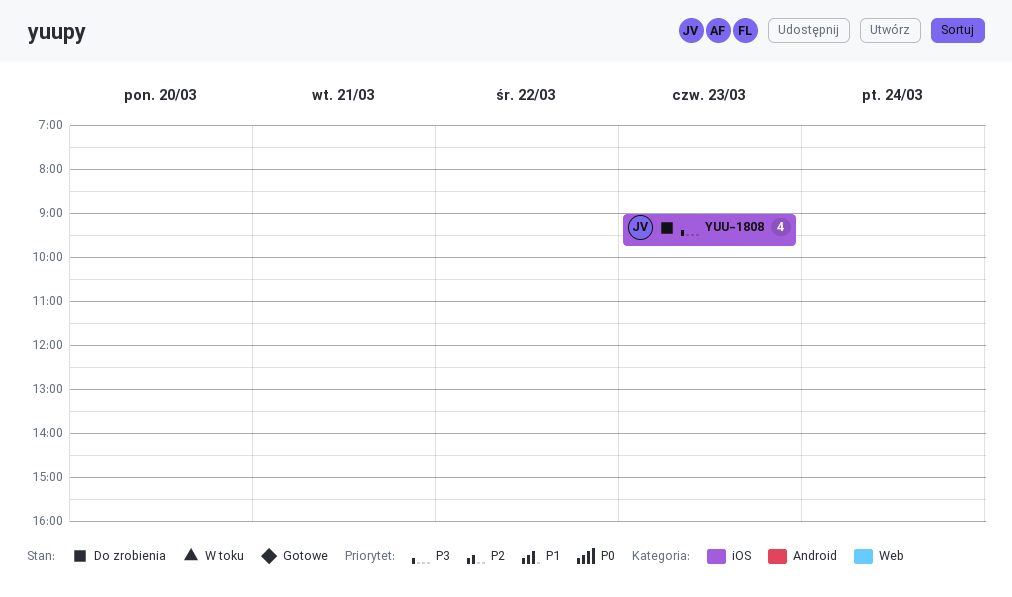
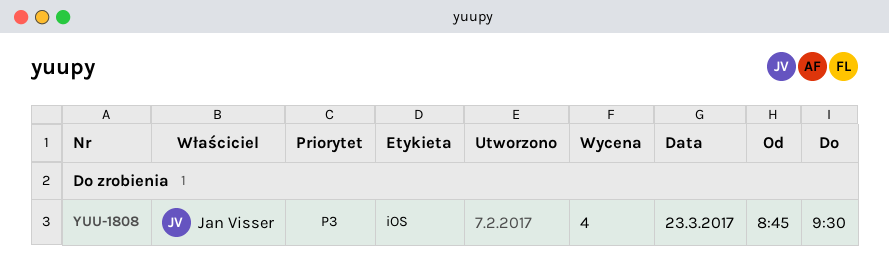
YUU-1808, begins: 09:00 -> 08:45
YUU-1808, ends: 09:45 -> 09:30

